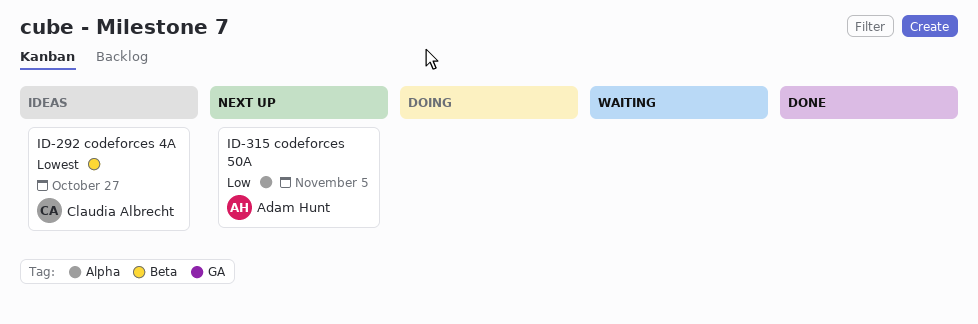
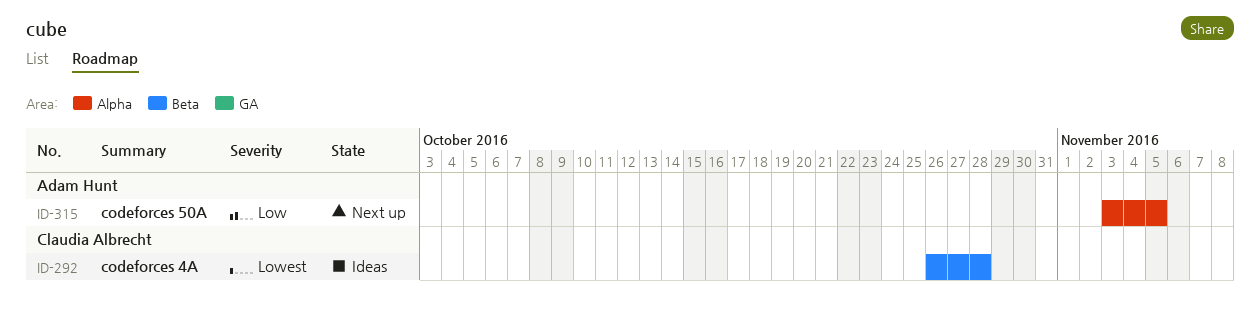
ID-292, due: Oct 27 -> Oct 28

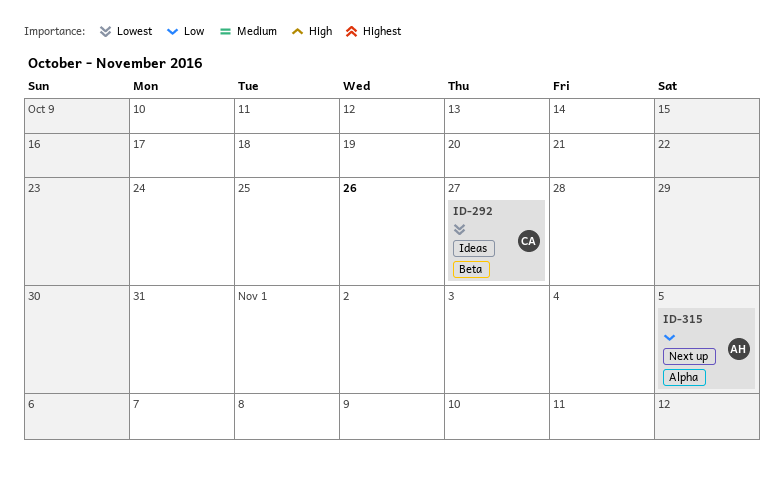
ID-292, due: Oct 28 -> Oct 27

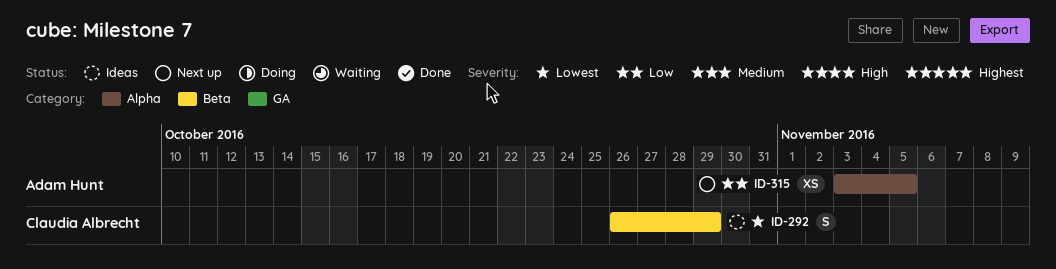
ID-292, due: Oct 27 -> Oct 29

